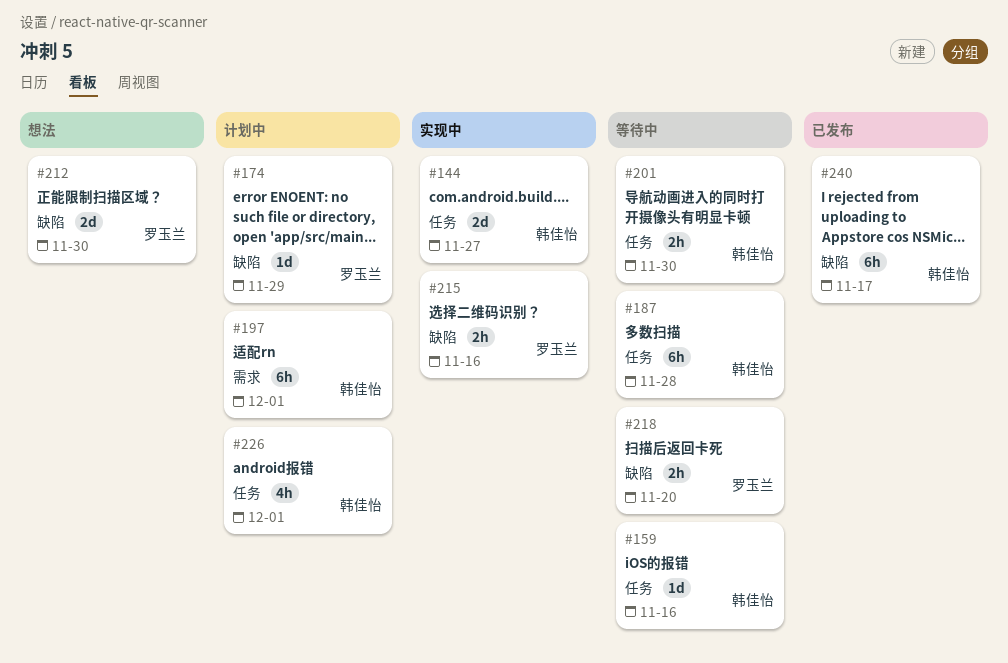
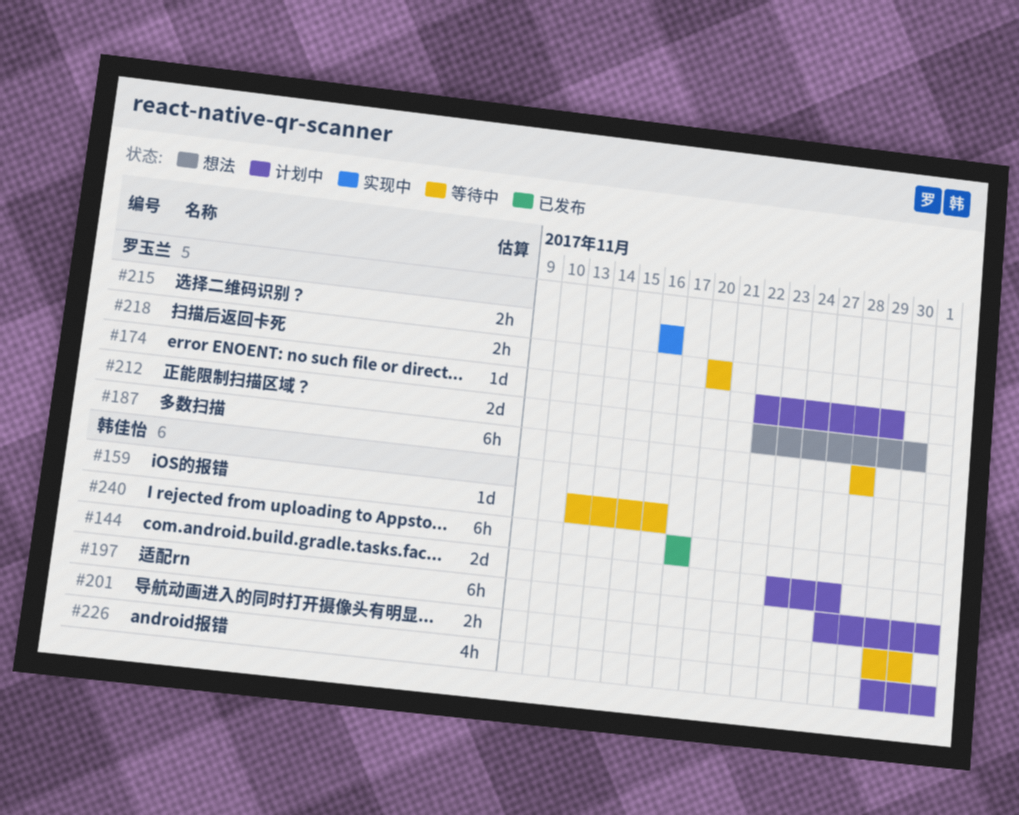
#144, status: 实现中 -> 计划中
#187, owner: 韩佳怡 -> 罗玉兰

